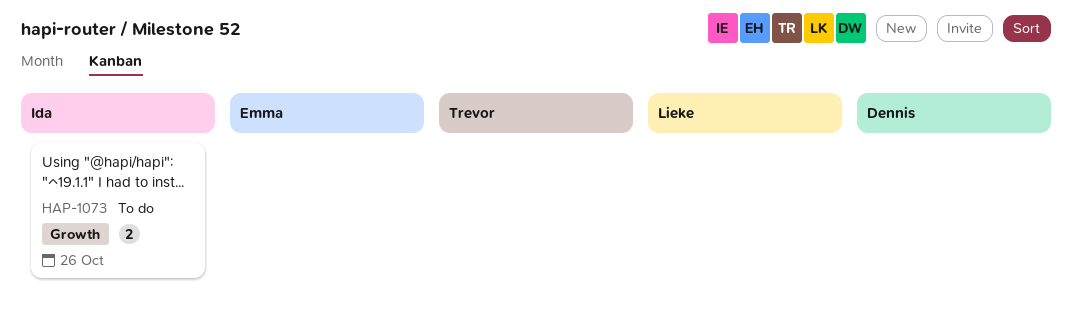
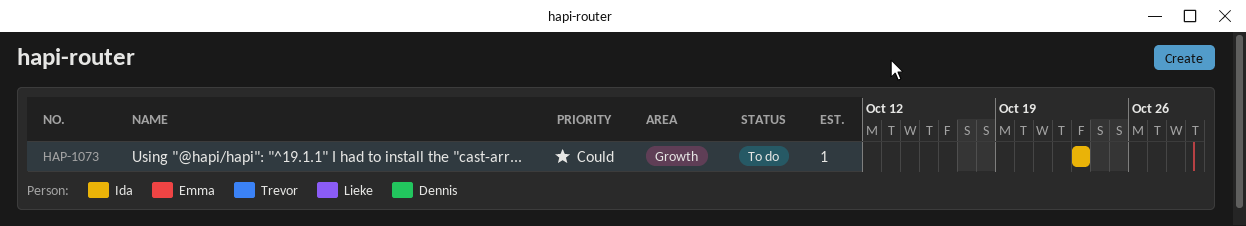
HAP-1073, estimate: 2 -> 1
HAP-1073, due: Oct 26 -> Oct 23

